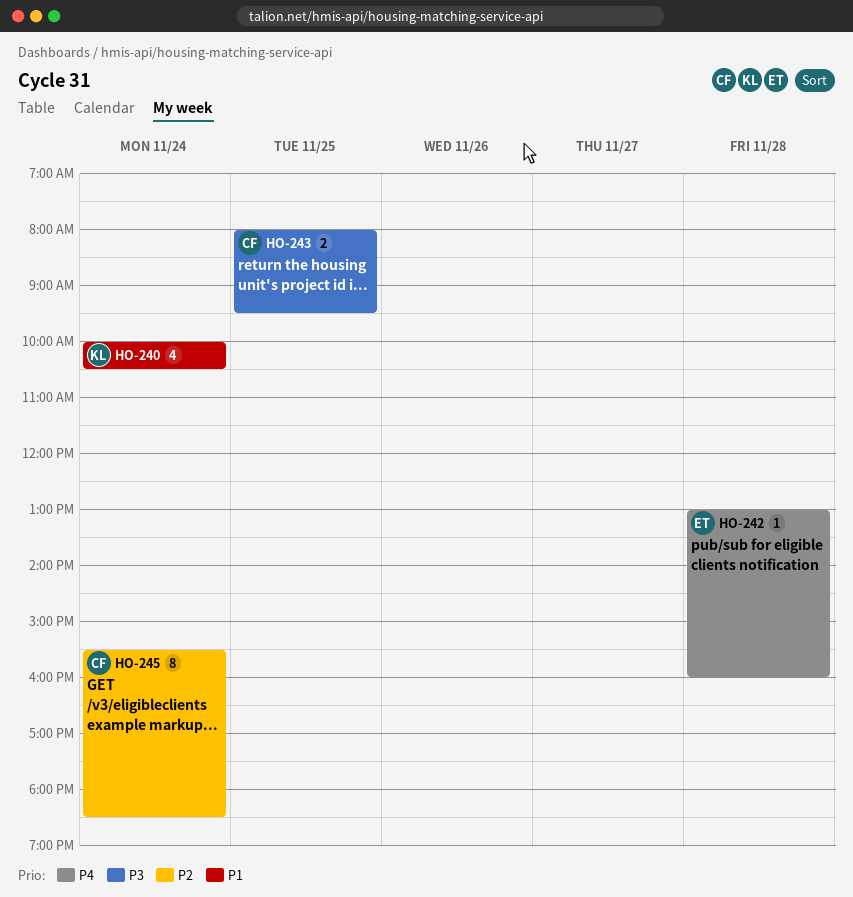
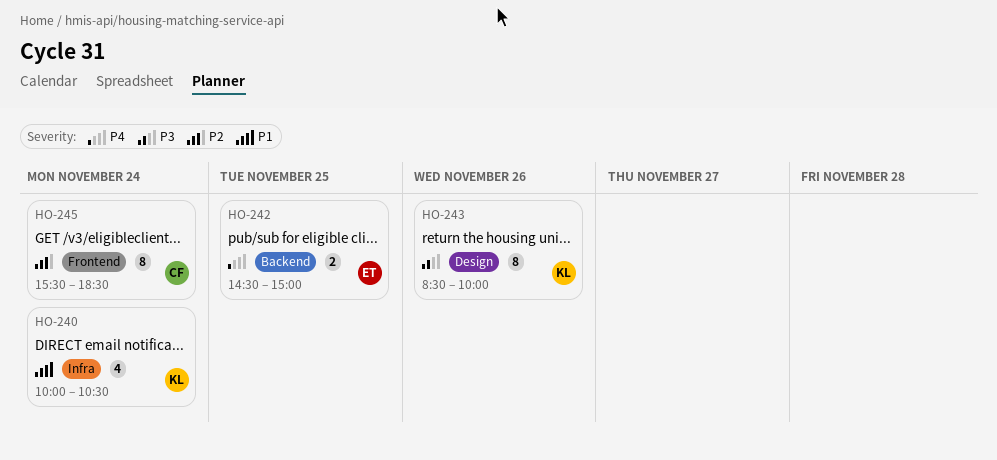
HO-242, estimate: 1 -> 2
HO-242, day: Nov 28 -> Nov 25
HO-242, begins: 13:00 -> 14:30
HO-242, ends: 16:00 -> 15:00
HO-243, owner: CF -> KL
HO-243, estimate: 2 -> 8
HO-243, day: Nov 25 -> Nov 26
HO-243, begins: 08:00 -> 08:30
HO-243, ends: 09:30 -> 10:00

